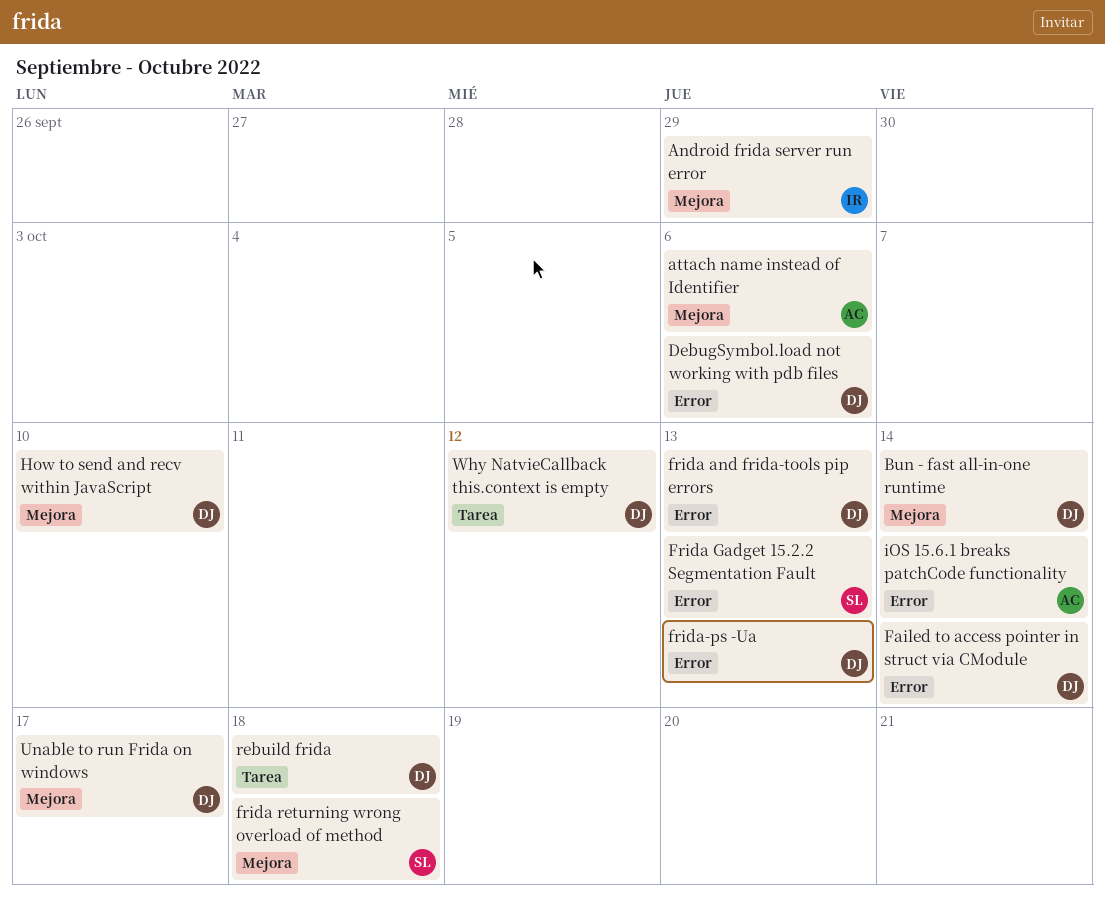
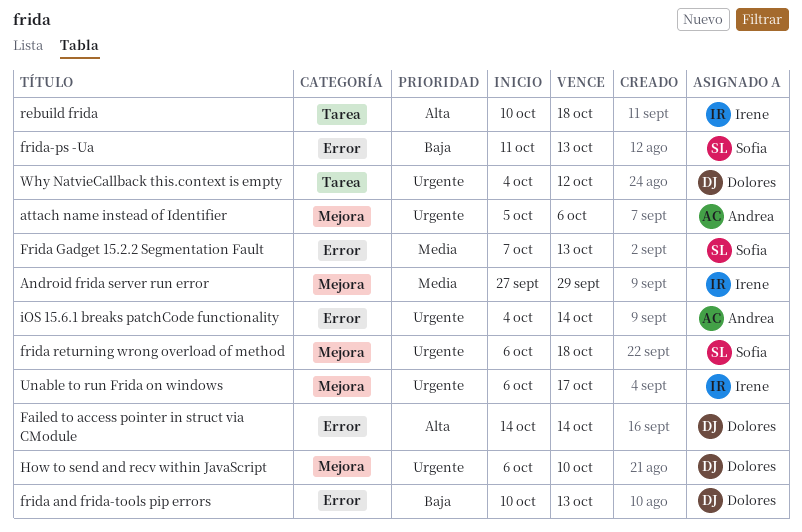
Bun - fast all-in-one runtime: present -> none
DebugSymbol.load not working with pdb files: present -> none
frida-ps -Ua, owner: Dolores -> Sofia
rebuild frida, owner: Dolores -> Irene
Unable to run Frida on windows, owner: Dolores -> Irene

